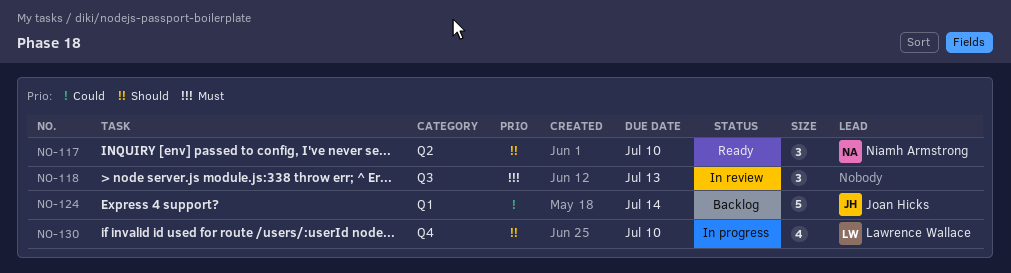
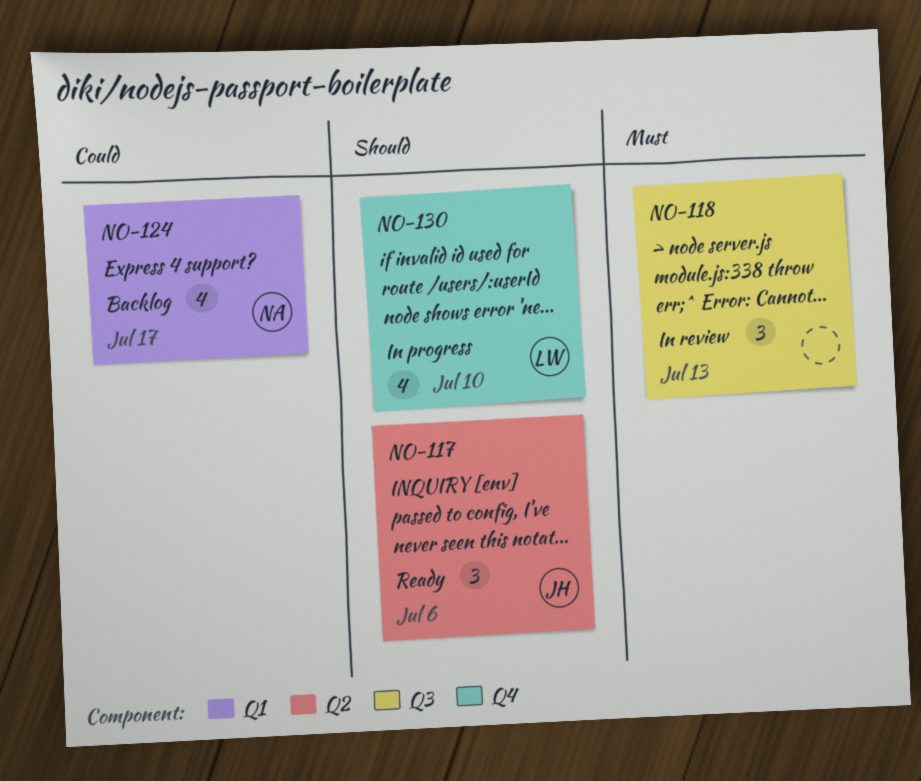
NO-117, owner: Niamh Armstrong -> Joan Hicks
NO-117, due: Jul 10 -> Jul 6
NO-124, owner: Joan Hicks -> Niamh Armstrong
NO-124, estimate: 5 -> 4
NO-124, due: Jul 14 -> Jul 17

